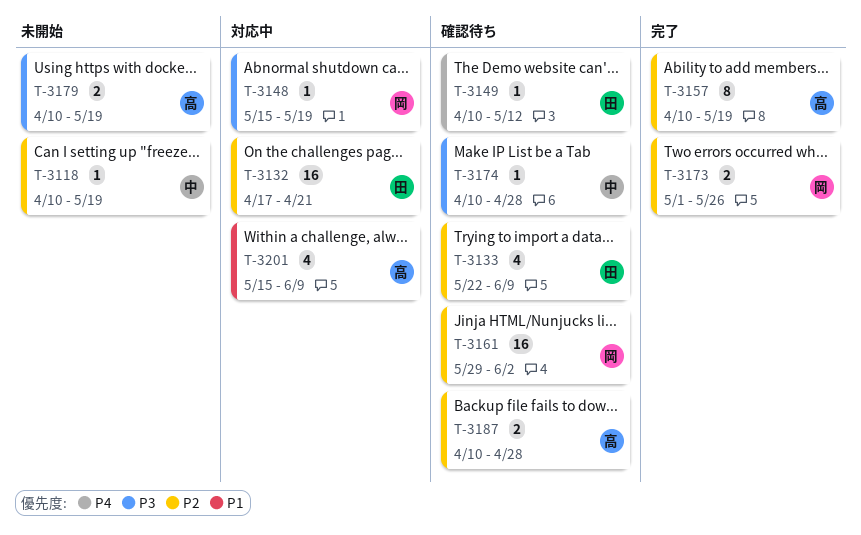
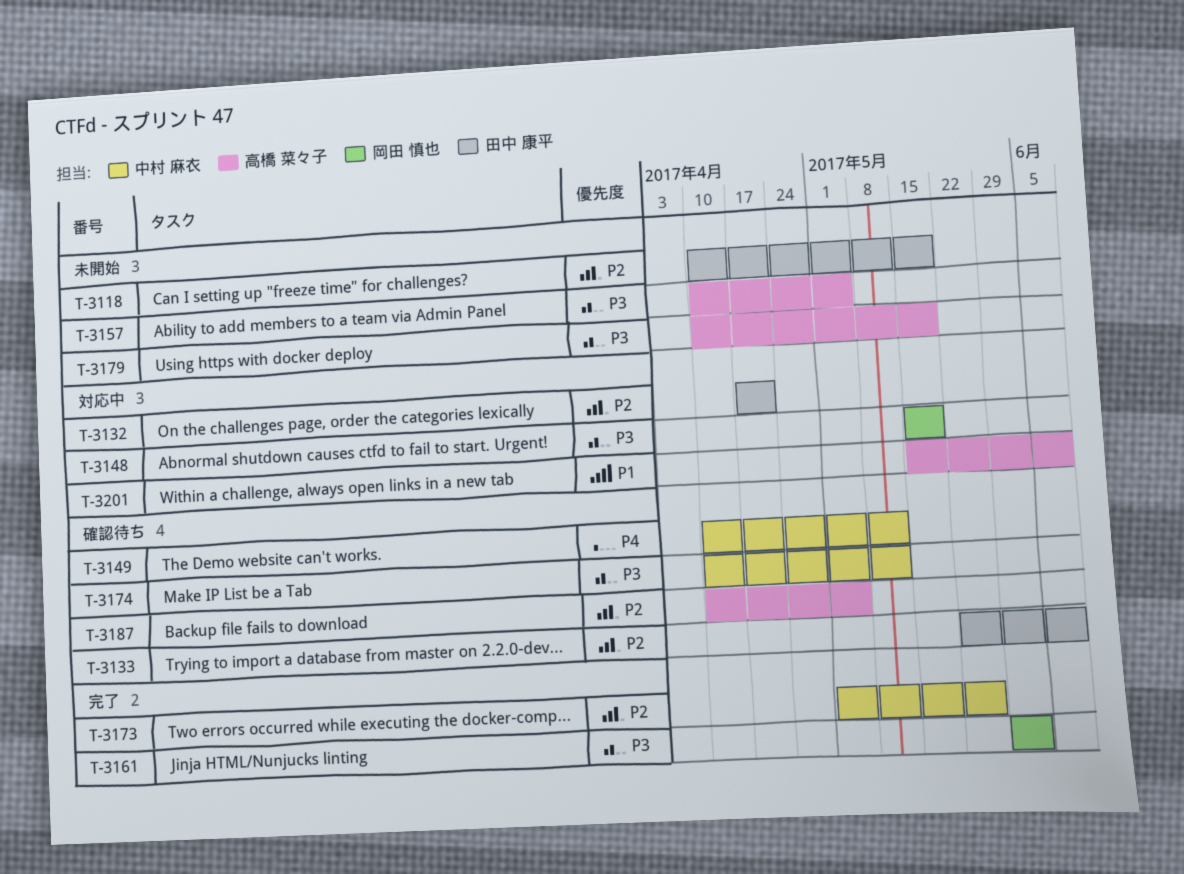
T-3118, owner: 中村 麻衣 -> 田中 康平
T-3149, owner: 田中 康平 -> 中村 麻衣
T-3157, status: 完了 -> 未開始
T-3157, priority: P2 -> P3
T-3157, due: May 19 -> May 5
T-3161, status: 確認待ち -> 完了
T-3161, priority: P2 -> P3
T-3173, owner: 岡田 慎也 -> 中村 麻衣
T-3174, due: Apr 28 -> May 12
T-3187, due: Apr 28 -> May 5

